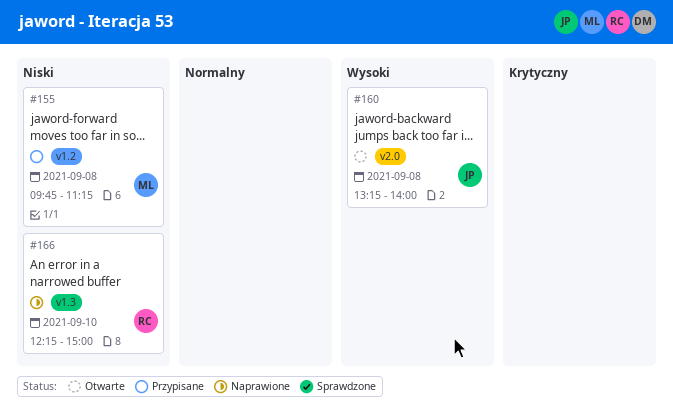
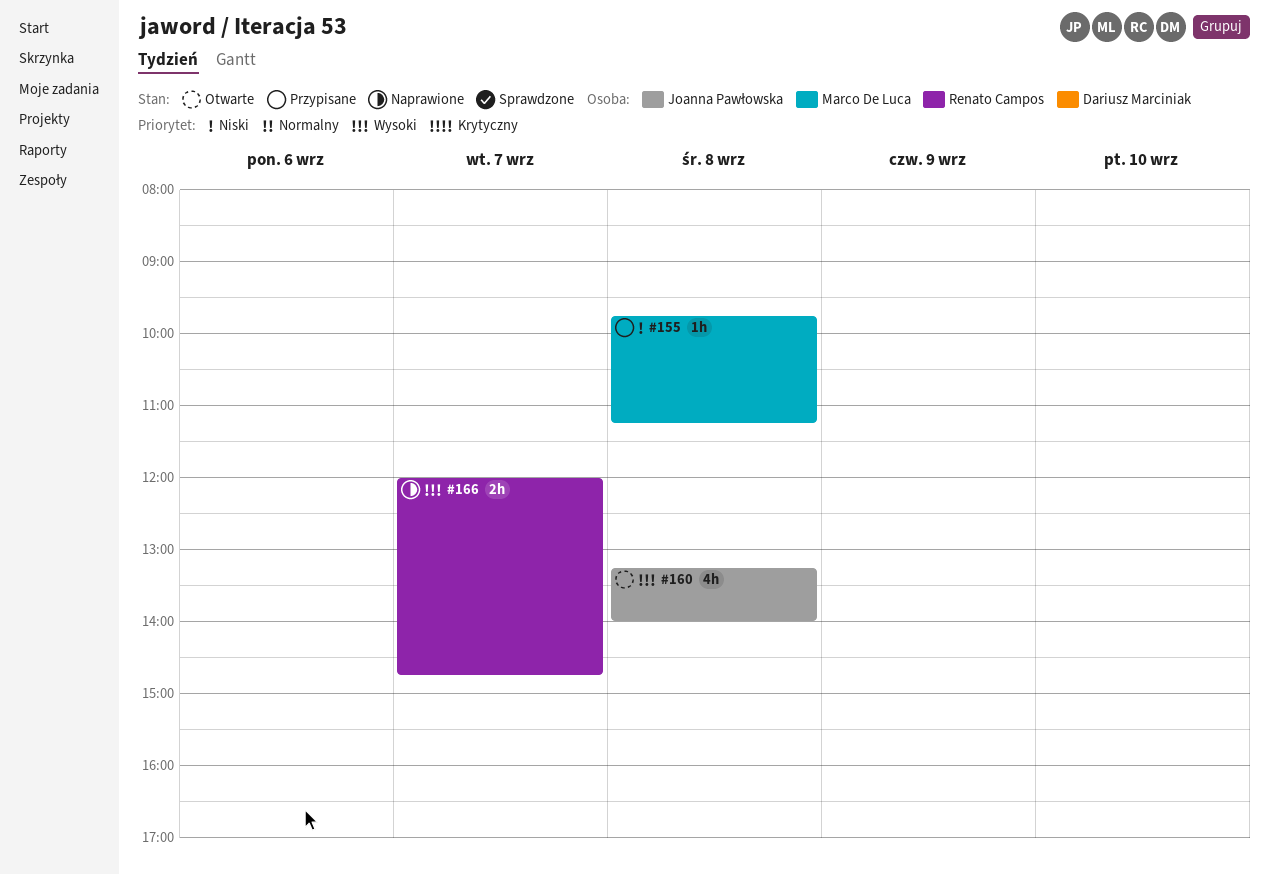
#166, priority: Niski -> Wysoki
#166, day: Sep 10 -> Sep 7
#166, begins: 12:15 -> 12:00
#166, ends: 15:00 -> 14:45

